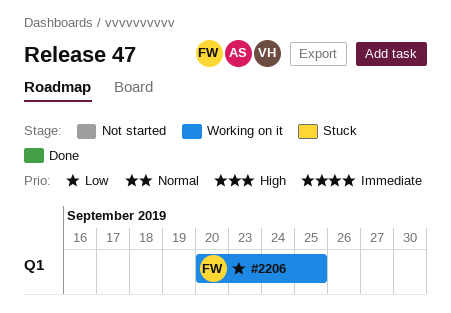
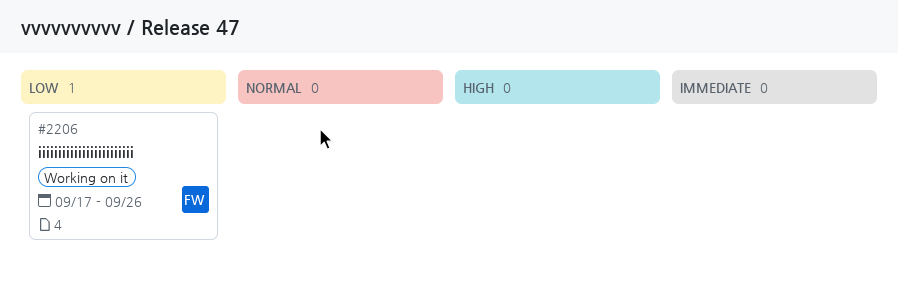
#2206, start: Sep 20 -> Sep 17
#2206, due: Sep 25 -> Sep 26

